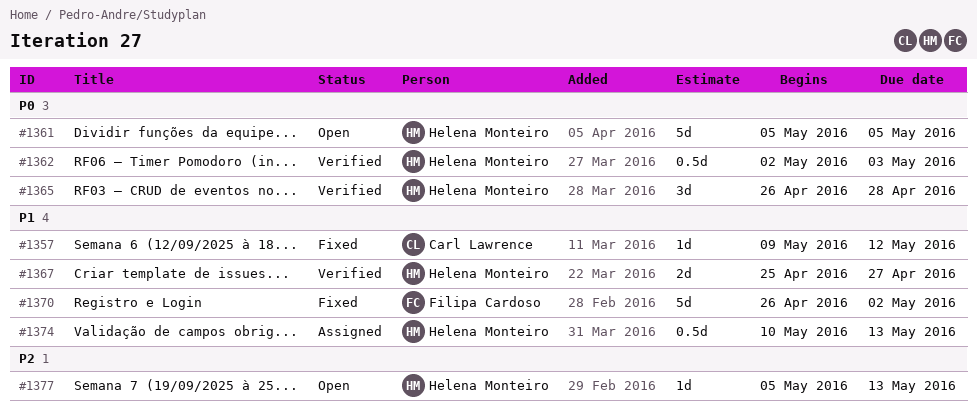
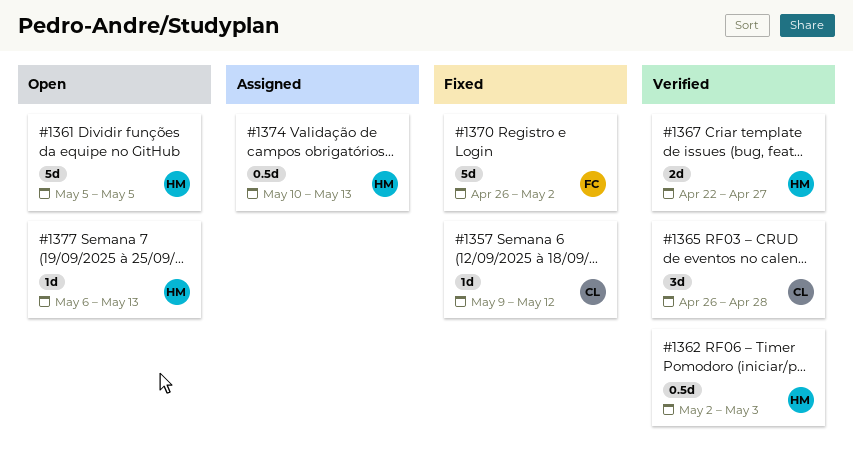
#1365, owner: Helena Monteiro -> Carl Lawrence
#1367, start: Apr 25 -> Apr 22
#1377, start: May 5 -> May 6

